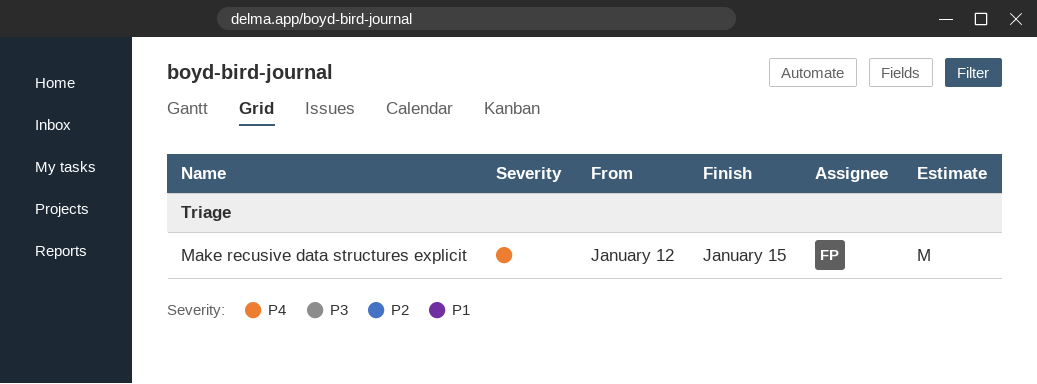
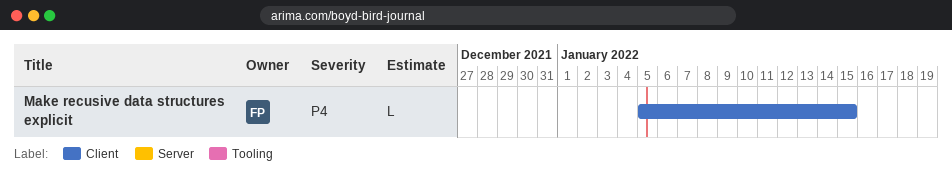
Make recusive data structures explicit, estimate: M -> L
Make recusive data structures explicit, start: Jan 12 -> Jan 5

